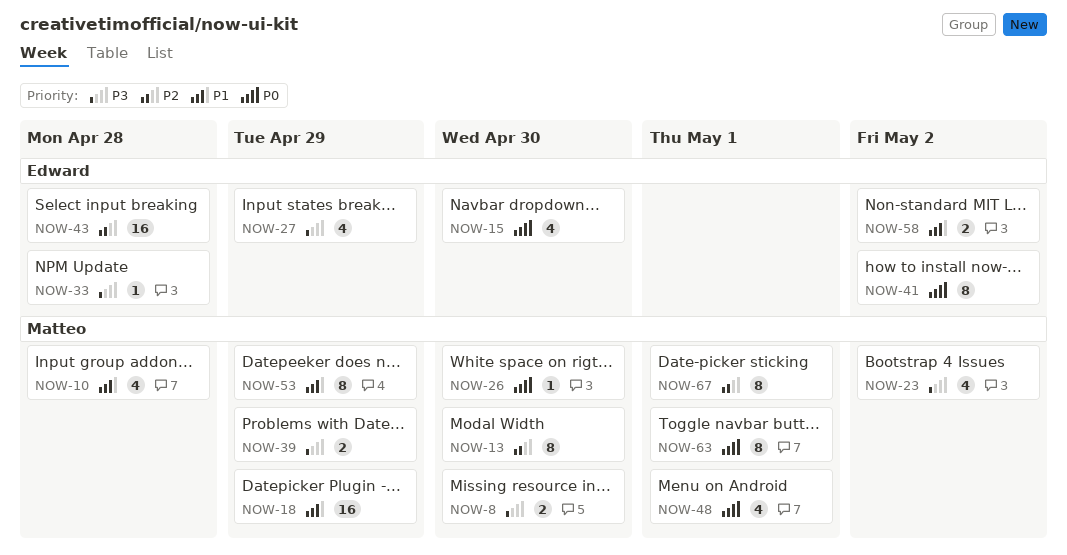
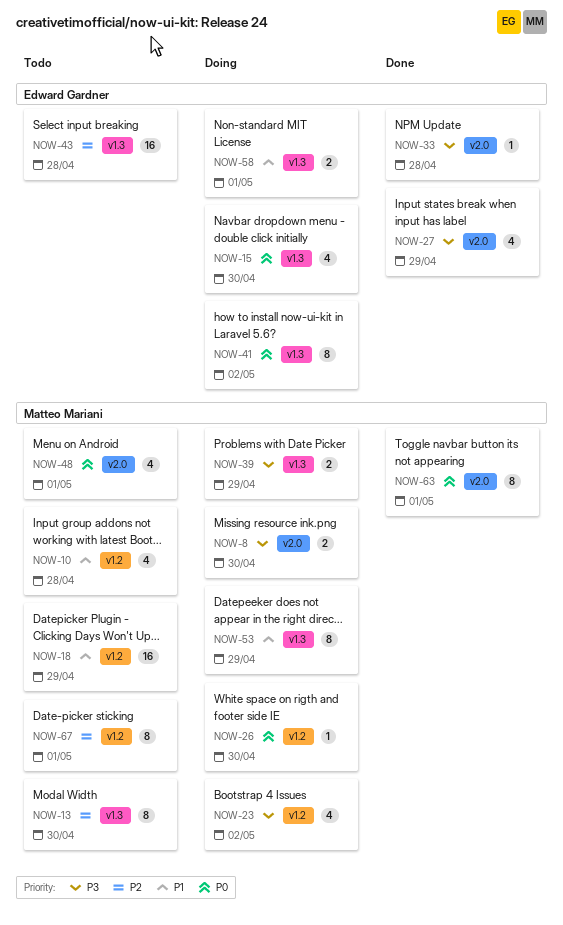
NOW-58, due: May 2 -> May 1

